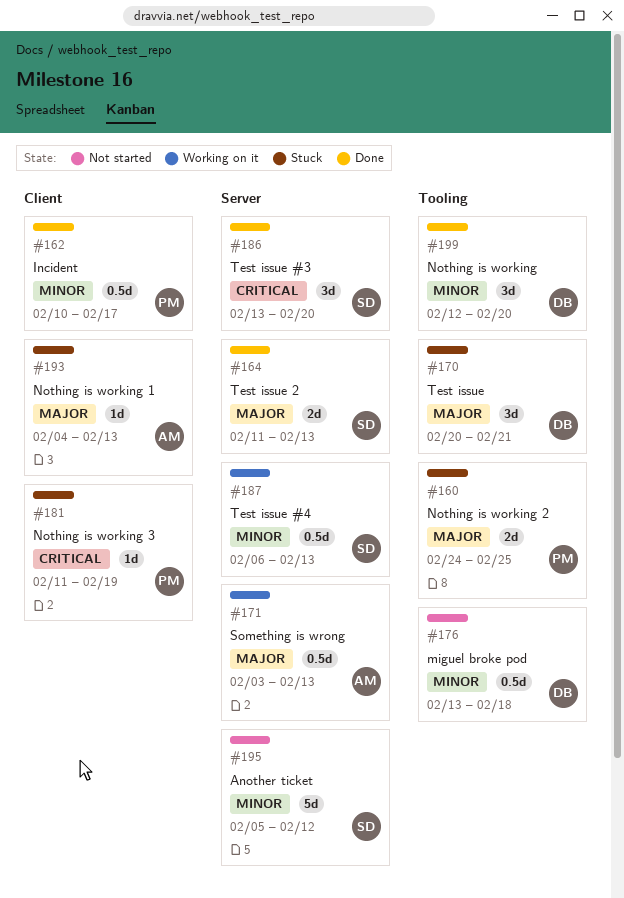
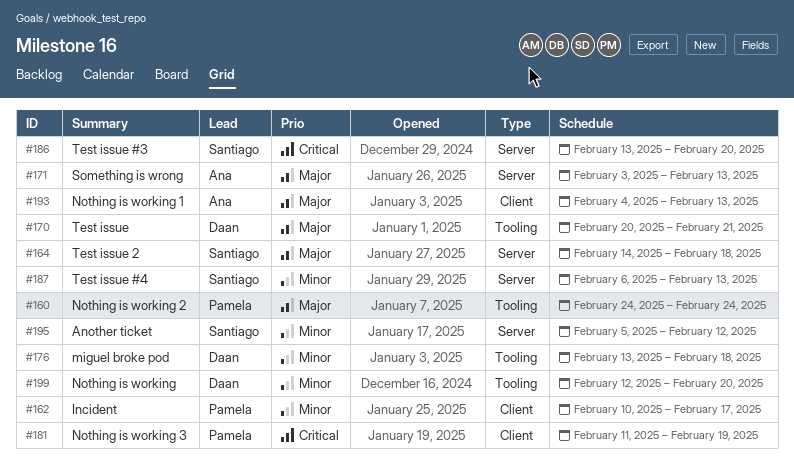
#160, due: Feb 25 -> Feb 24
#164, start: Feb 11 -> Feb 14
#164, due: Feb 13 -> Feb 18

